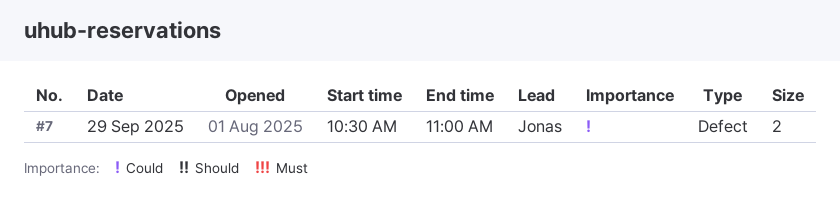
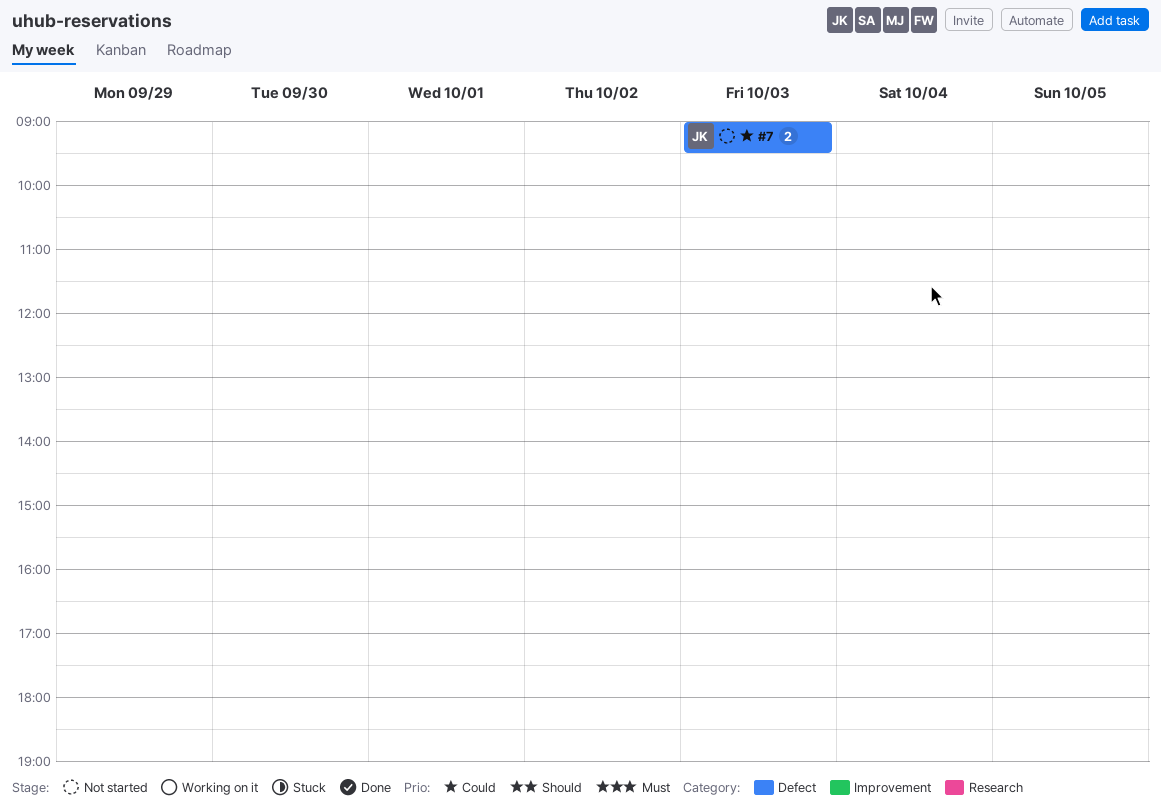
#7, day: Sep 29 -> Oct 3
#7, begins: 10:30 -> 09:00
#7, ends: 11:00 -> 09:30

